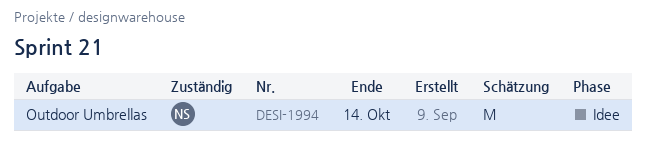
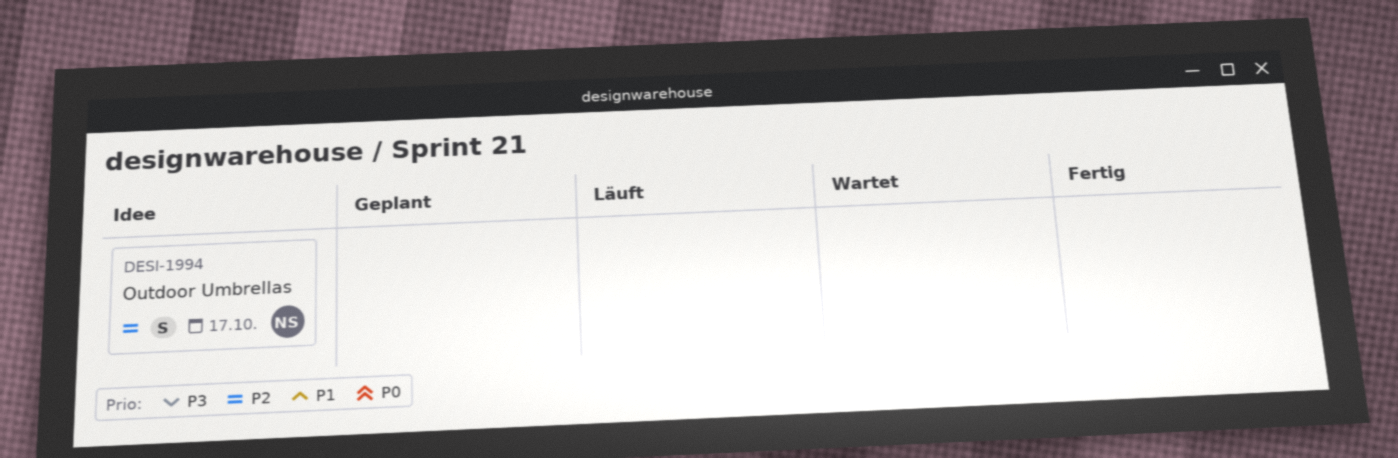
DESI-1994, estimate: M -> S
DESI-1994, due: Oct 14 -> Oct 17

